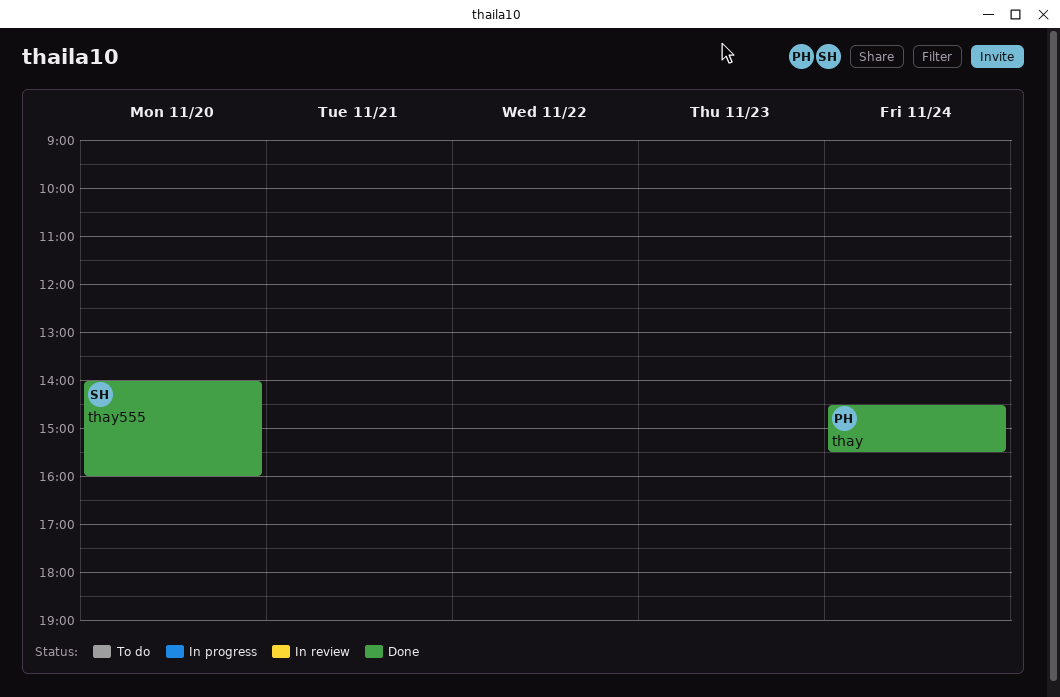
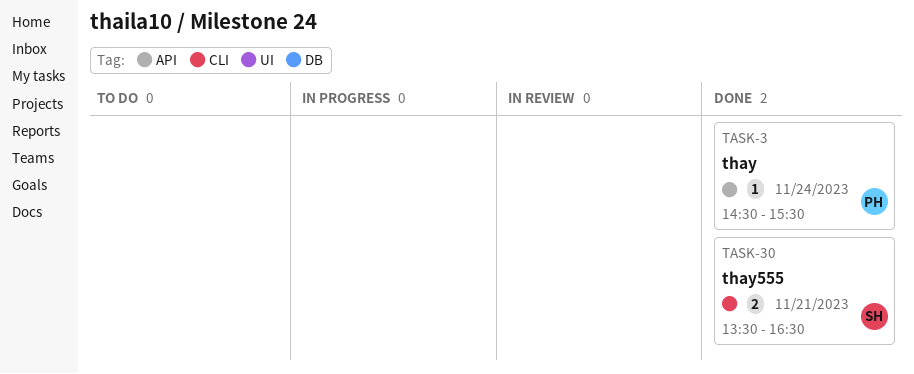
thay555, day: Nov 20 -> Nov 21
thay555, begins: 14:00 -> 13:30
thay555, ends: 16:00 -> 16:30

